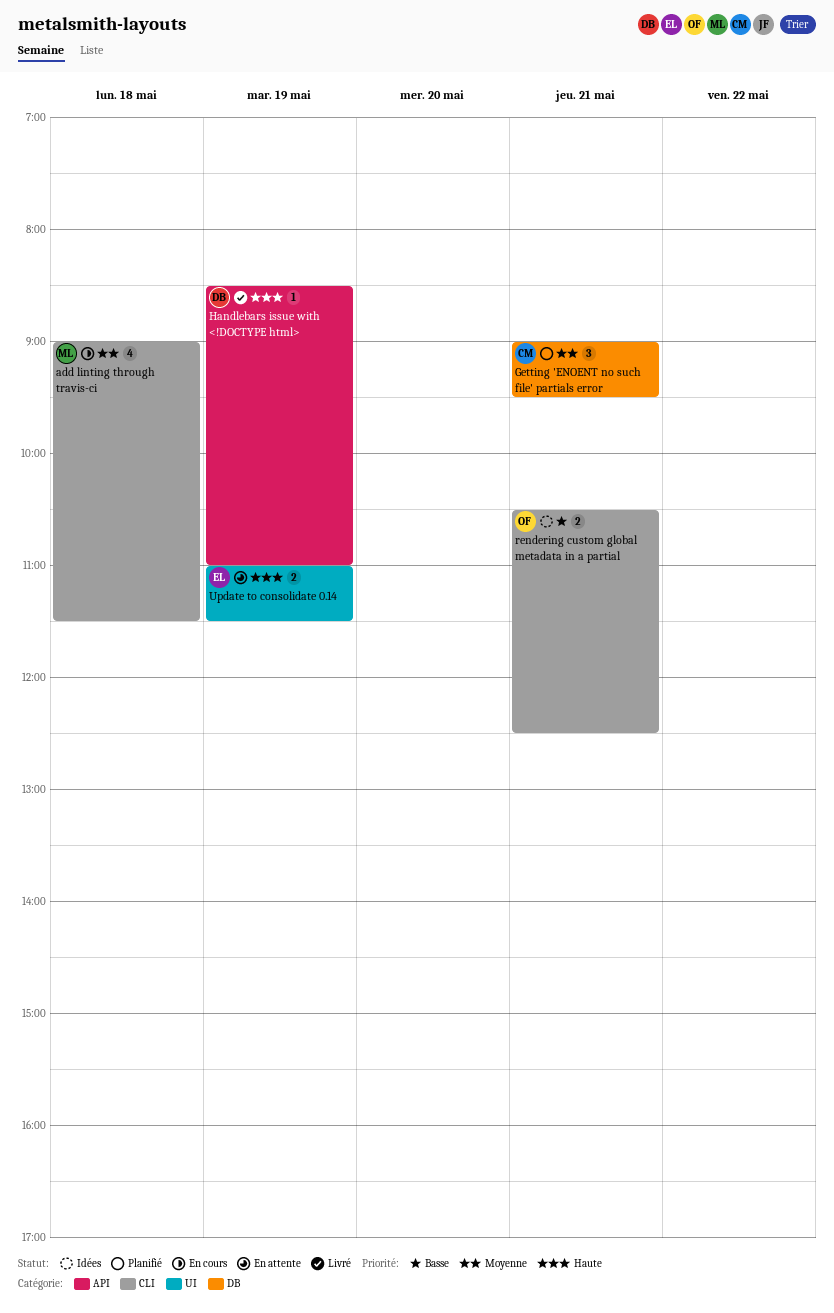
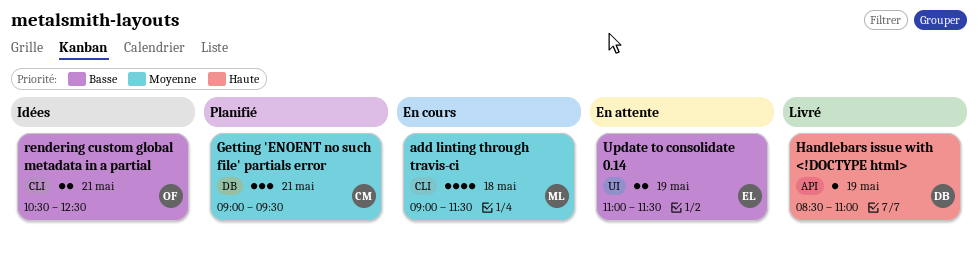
Update to consolidate 0.14, priority: Haute -> Basse

